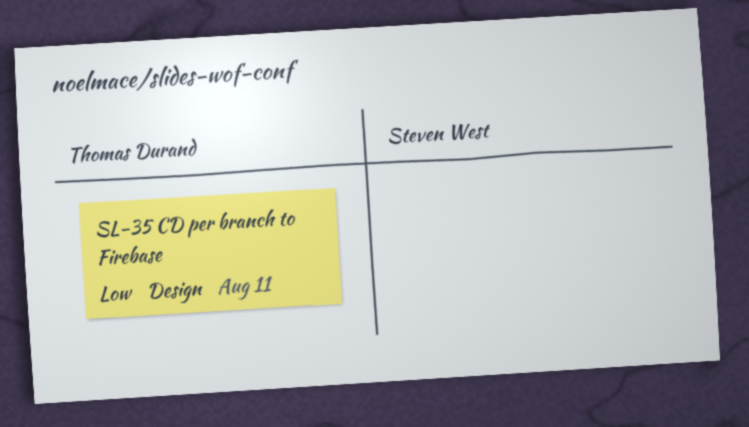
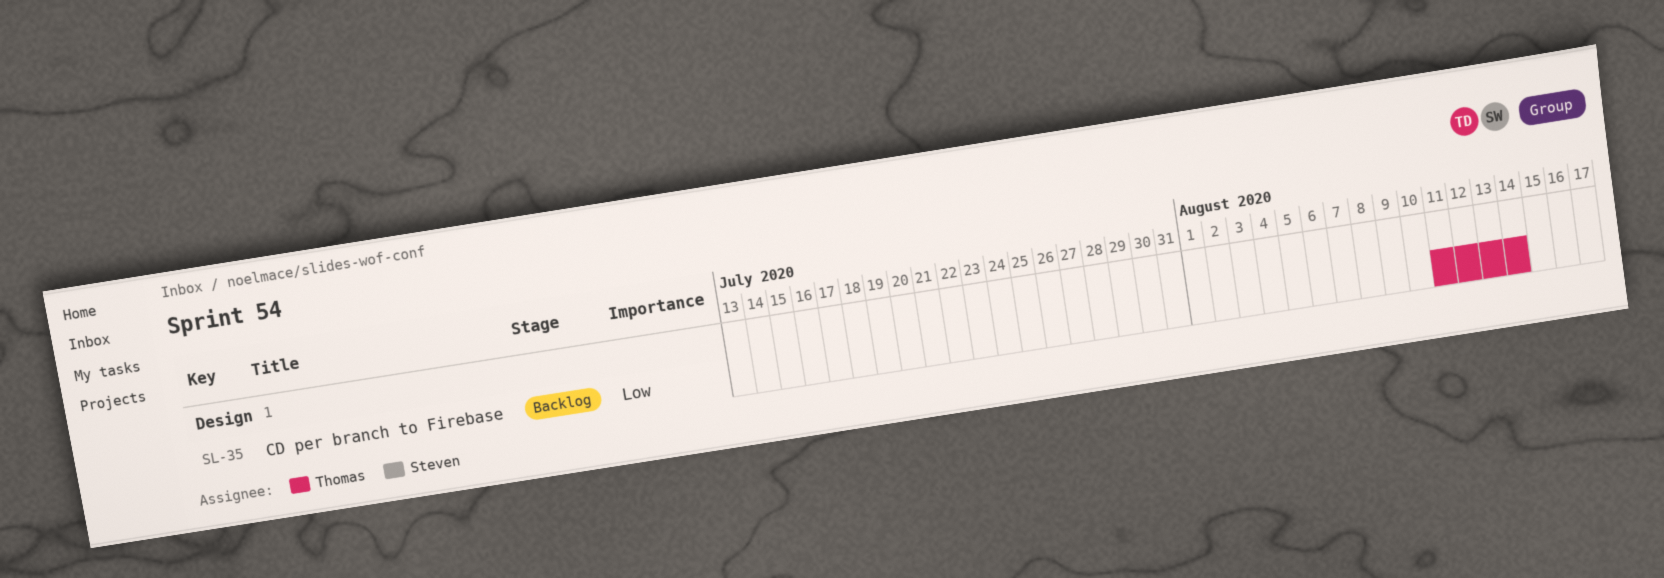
SL-35, due: Aug 11 -> Aug 14

